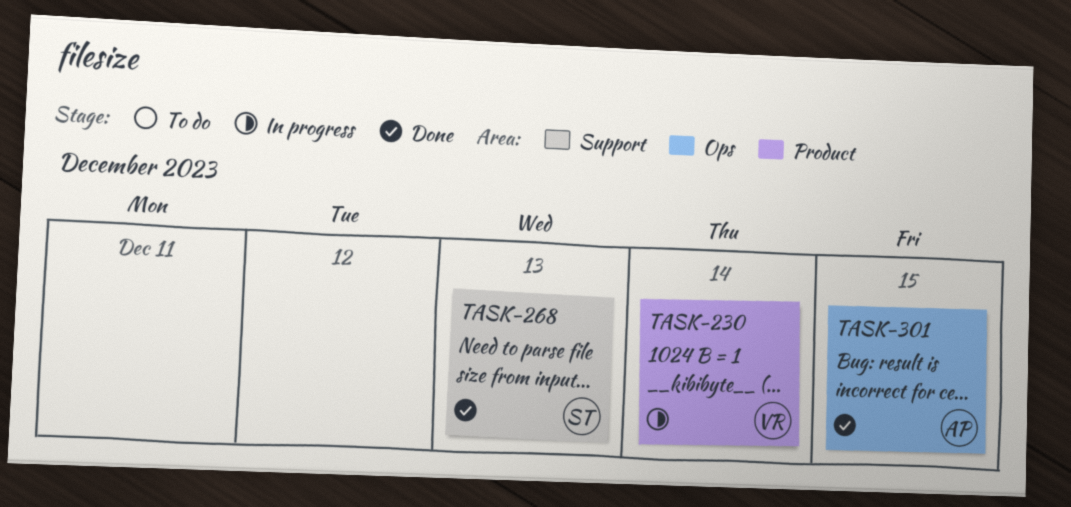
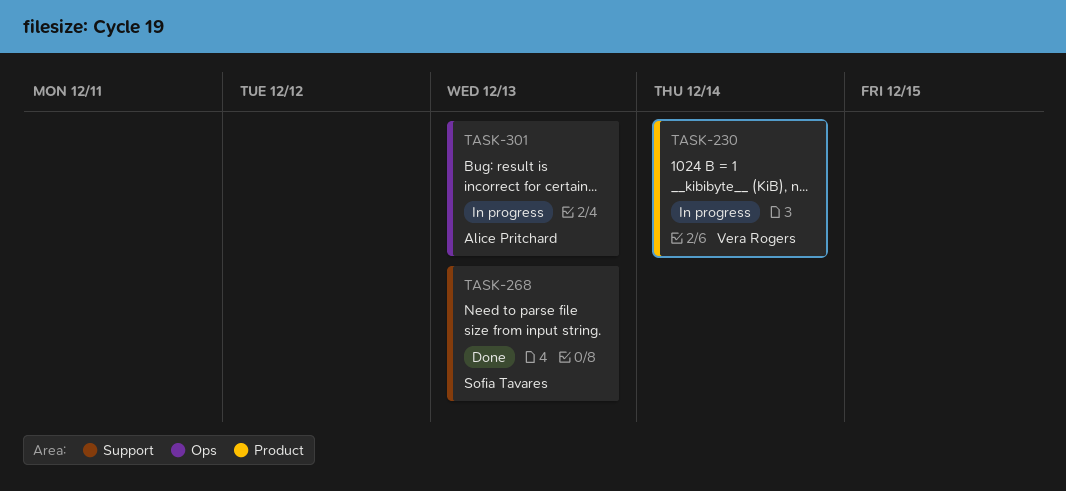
TASK-301, status: Done -> In progress
TASK-301, due: Dec 15 -> Dec 13

